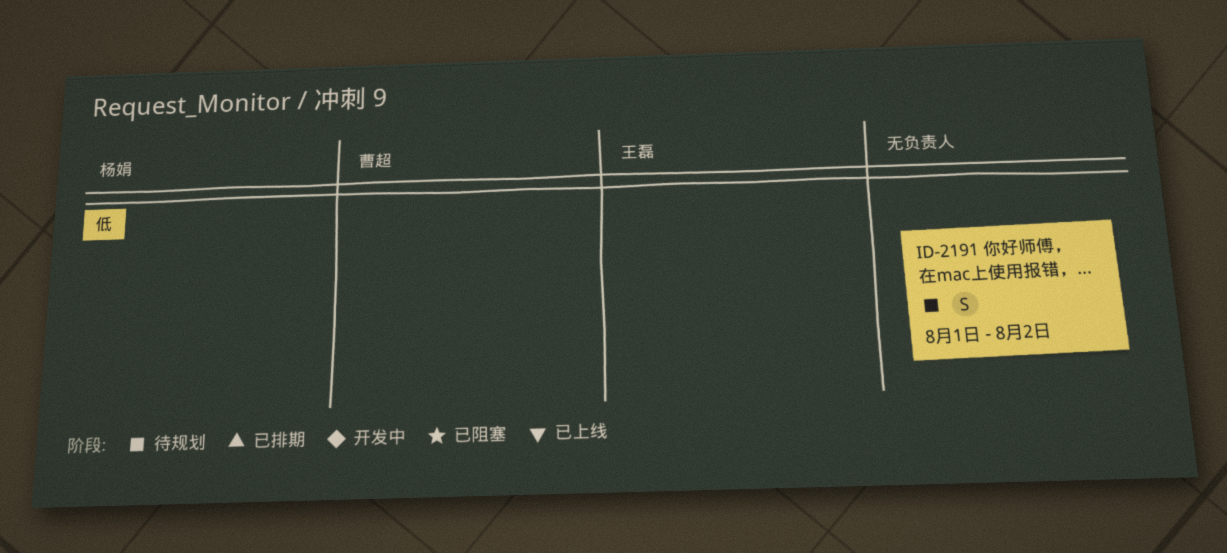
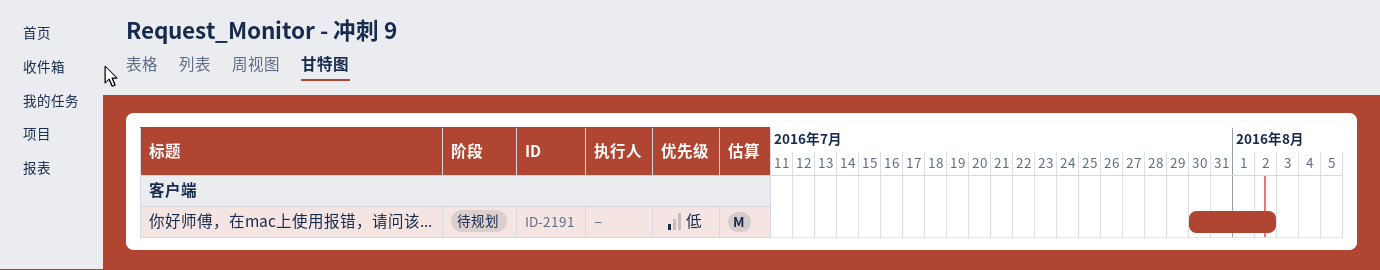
ID-2191, estimate: S -> M
ID-2191, start: Aug 1 -> Jul 30

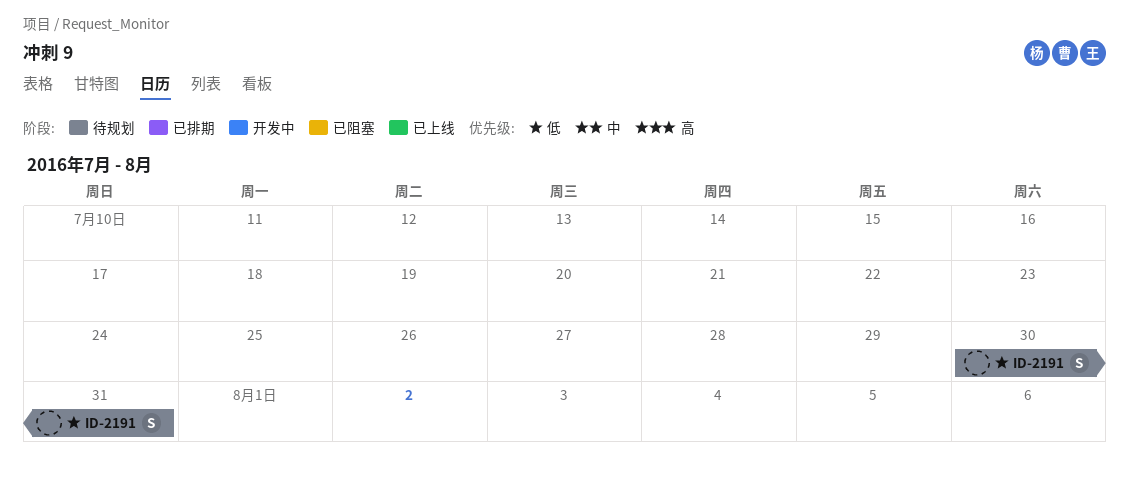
ID-2191, estimate: M -> S
ID-2191, due: Aug 2 -> Jul 31

